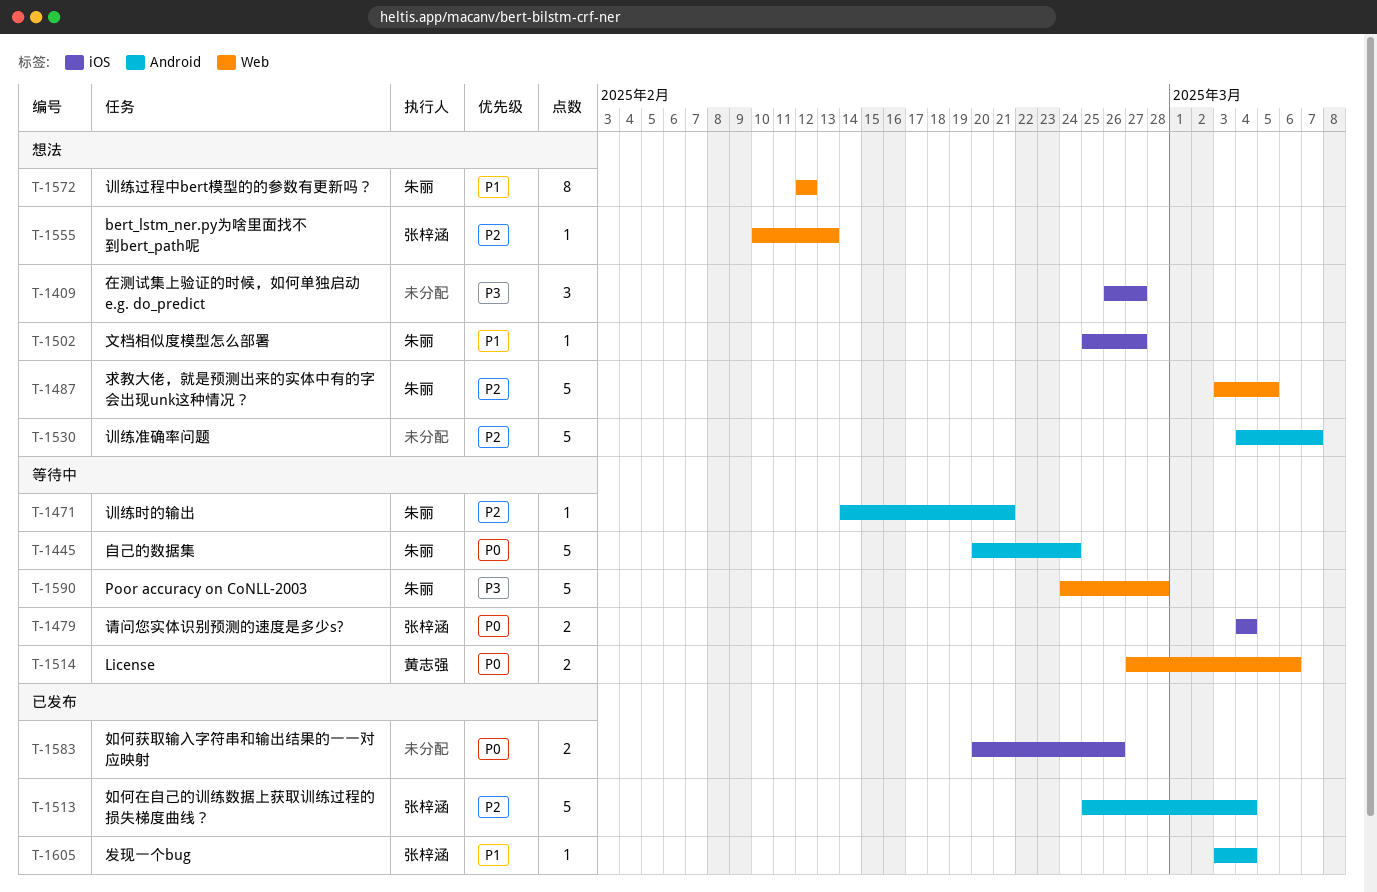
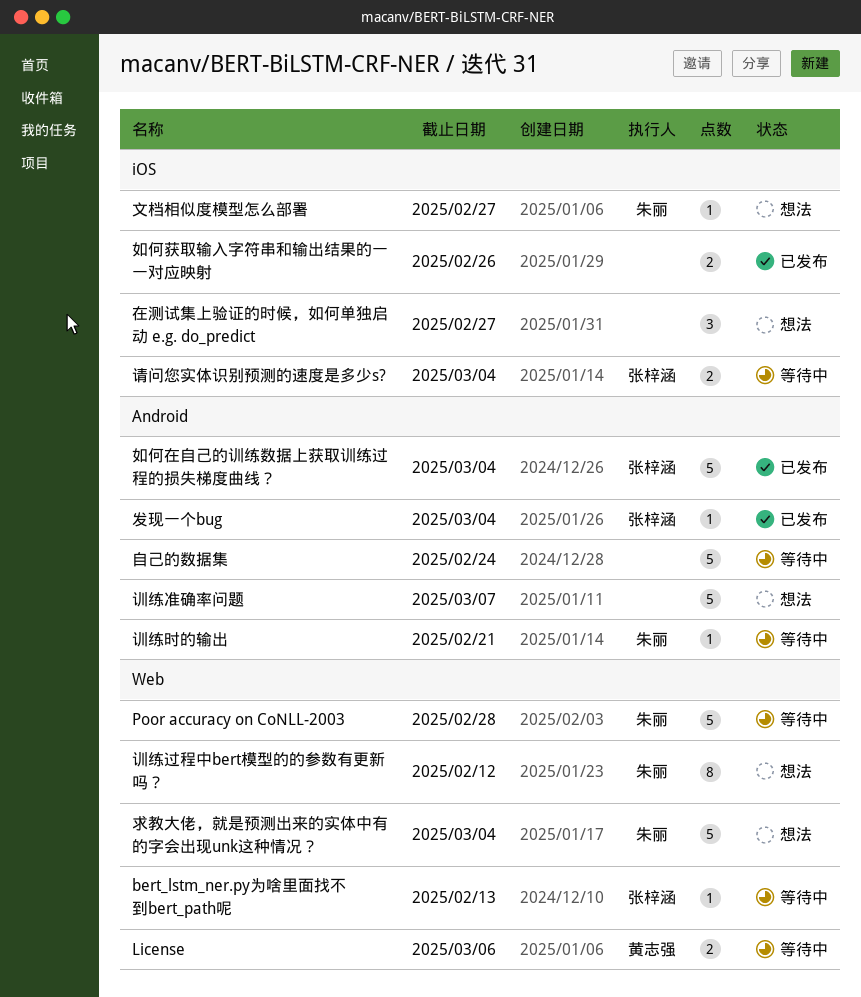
bert_lstm_ner.py为啥里面找不到bert_path呢, status: 想法 -> 等待中
求教大佬，就是预测出来的实体中有的字会出现unk这种情况？, due: Mar 5 -> Mar 4
自己的数据集, owner: 朱丽 -> none

